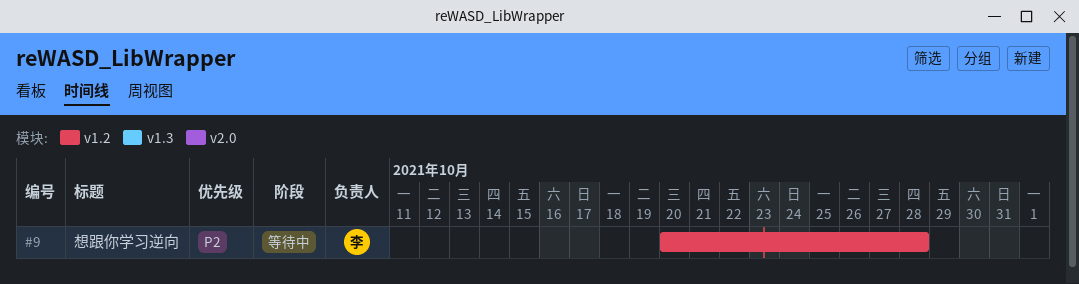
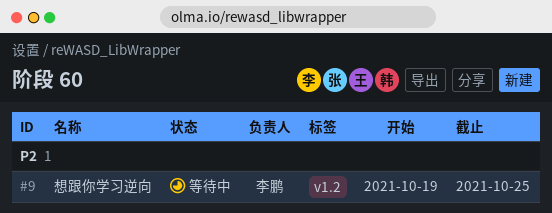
#9, start: Oct 20 -> Oct 19
#9, due: Oct 28 -> Oct 25

